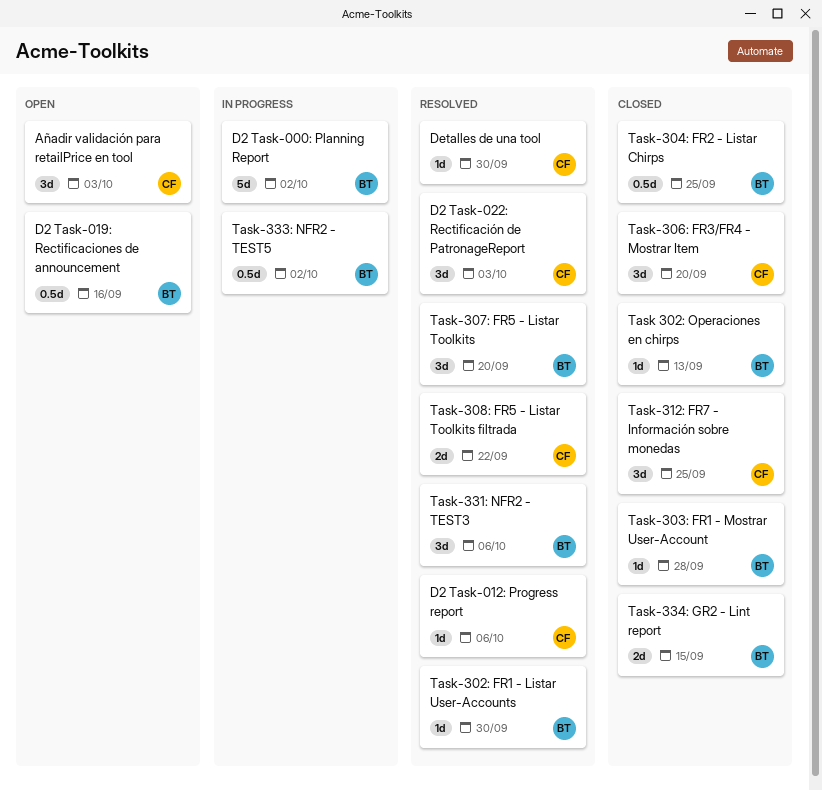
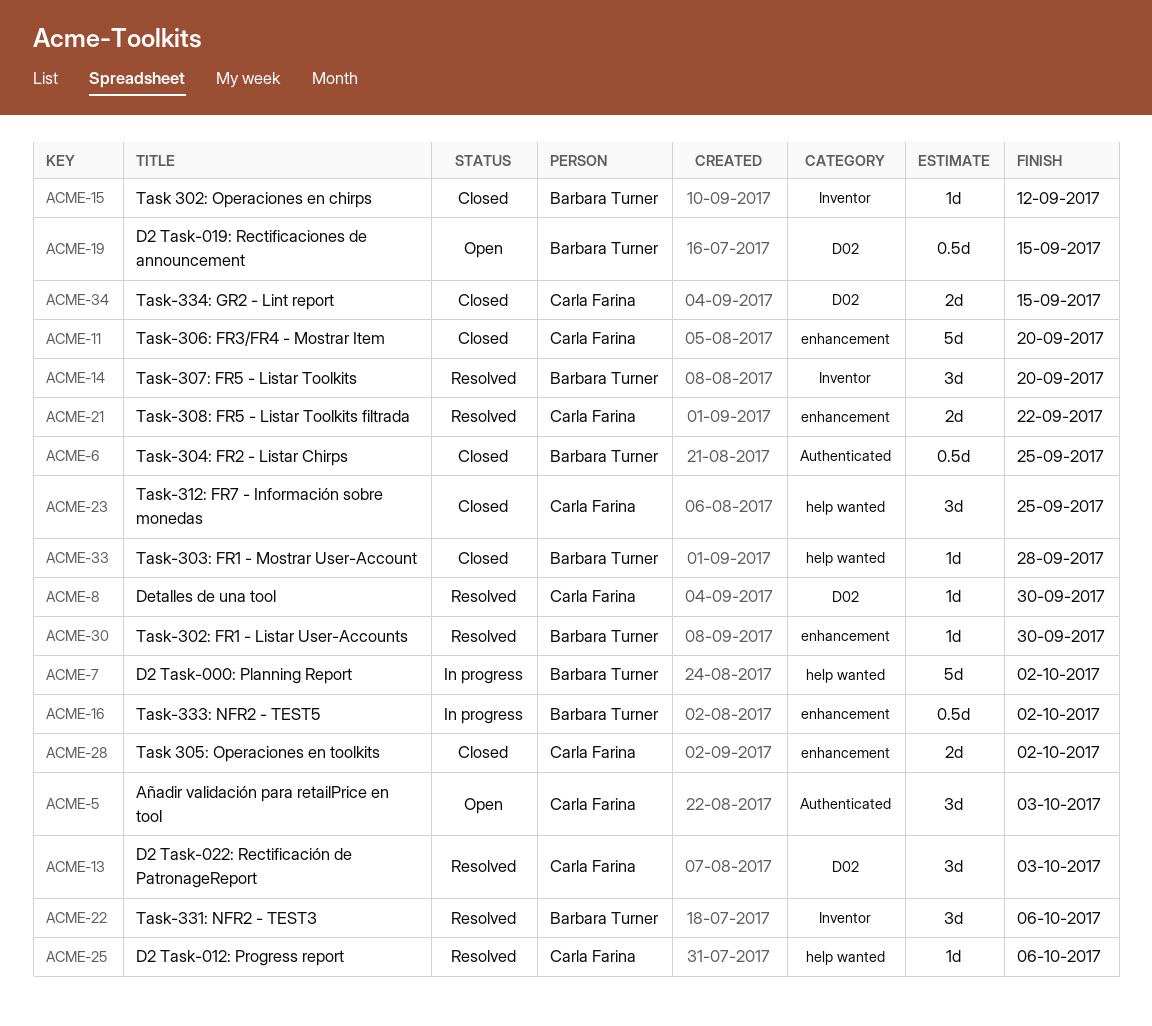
D2 Task-019: Rectificaciones de announcement, due: Sep 16 -> Sep 15
Task 302: Operaciones en chirps, due: Sep 13 -> Sep 12
Task 305: Operaciones en toolkits: none -> present
Task-306: FR3/FR4 - Mostrar Item, estimate: 3d -> 5d
Task-334: GR2 - Lint report, owner: Barbara Turner -> Carla Farina

